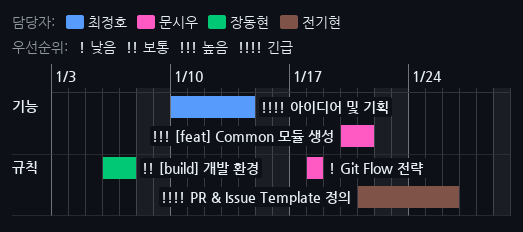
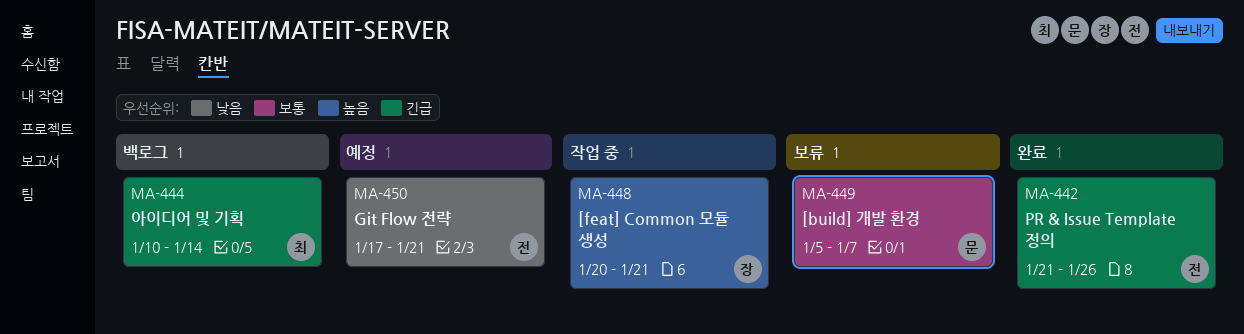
[build] 개발 환경, owner: 장동현 -> 문시우
[build] 개발 환경, start: Jan 6 -> Jan 5
[feat] Common 모듈 생성, owner: 문시우 -> 장동현
Git Flow 전략, owner: 문시우 -> 전기현
Git Flow 전략, start: Jan 18 -> Jan 17
Git Flow 전략, due: Jan 18 -> Jan 21

